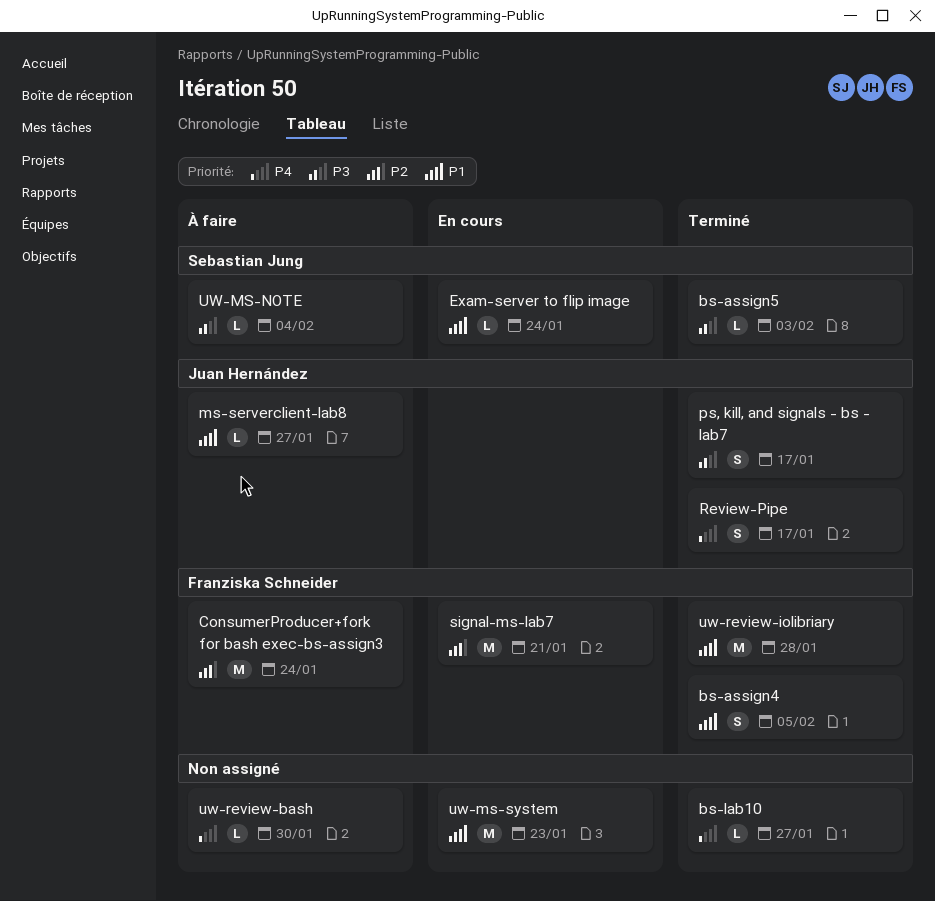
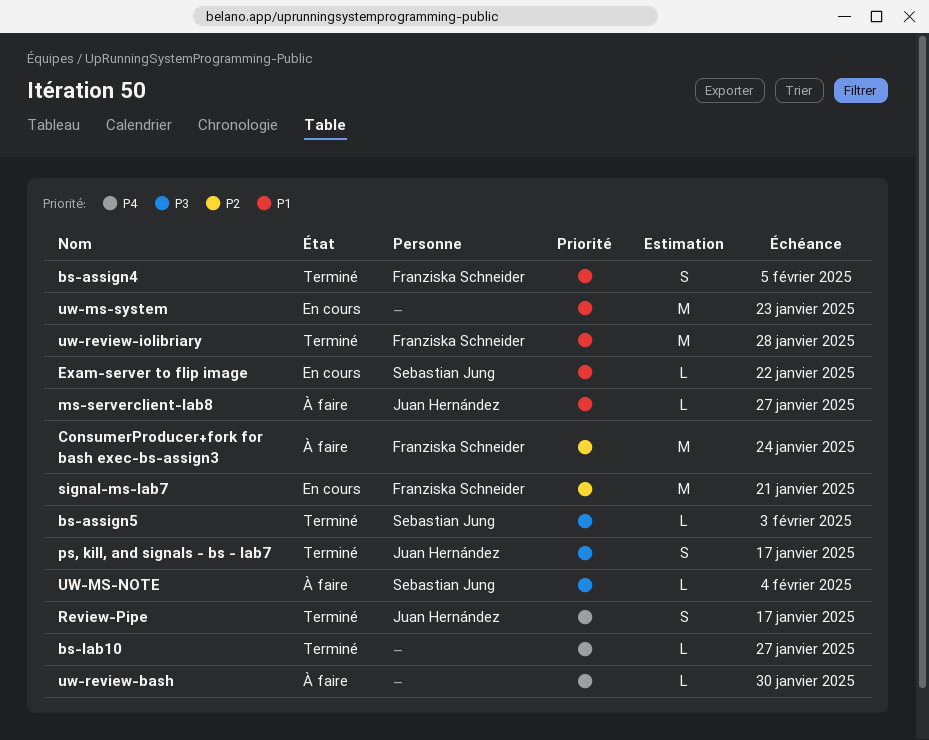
Exam-server to flip image, due: Jan 24 -> Jan 22

